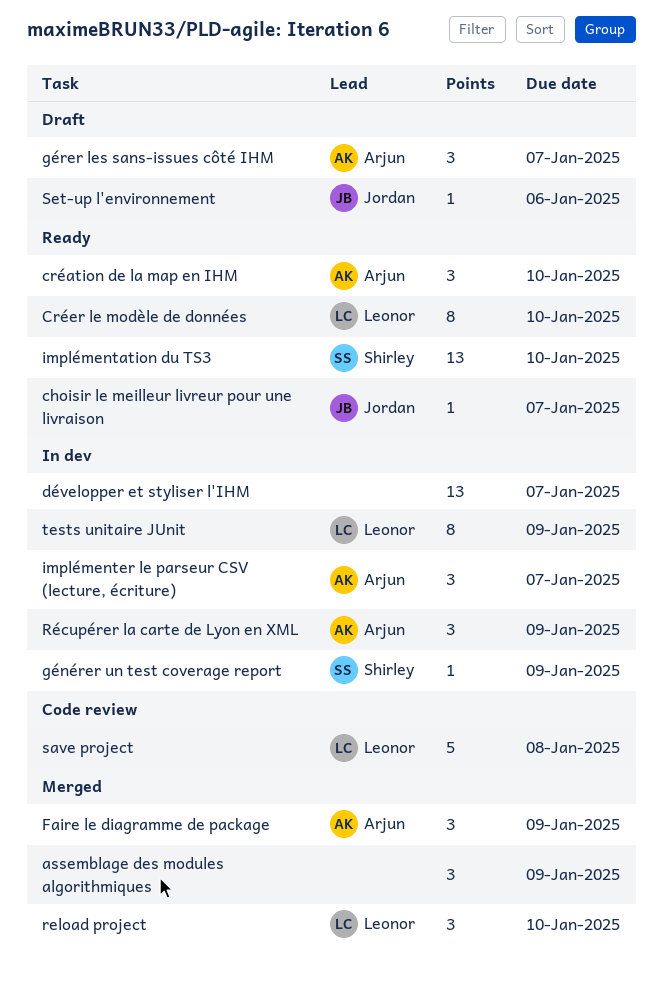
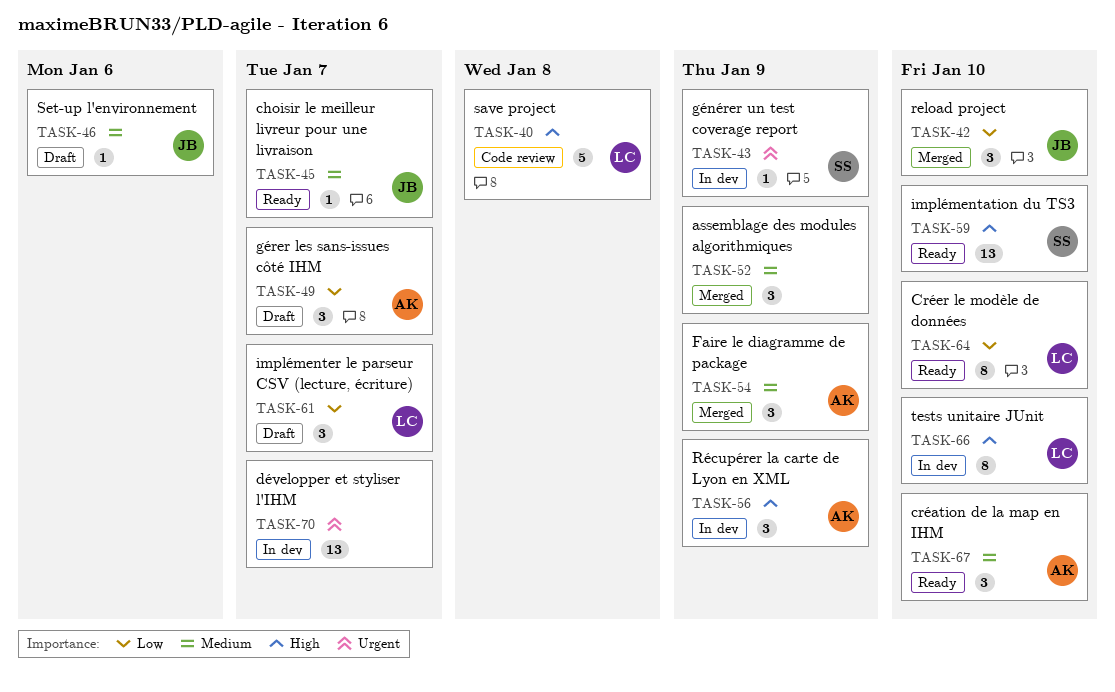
implémenter le parseur CSV (lecture, écriture), status: In dev -> Draft
implémenter le parseur CSV (lecture, écriture), owner: Arjun -> Leonor
reload project, owner: Leonor -> Jordan
tests unitaire JUnit, due: Jan 9 -> Jan 10

